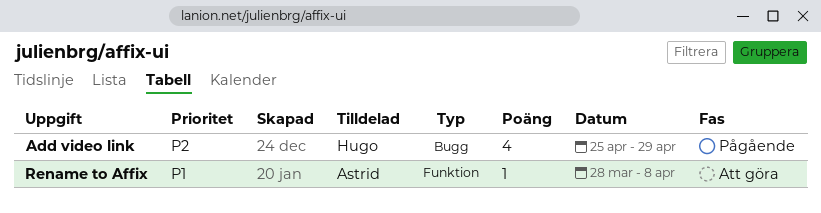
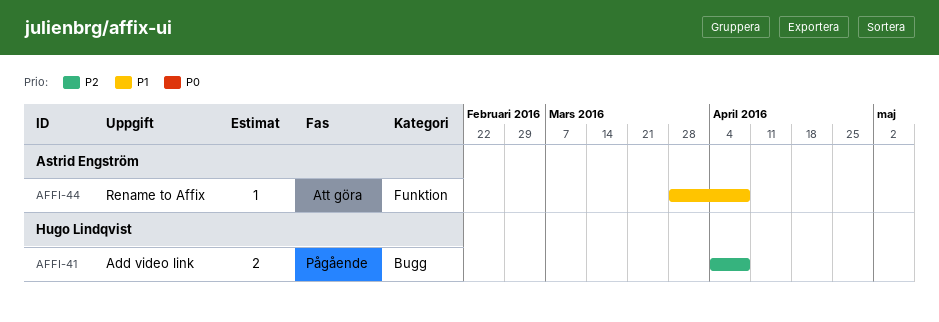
Add video link, estimate: 4 -> 2
Add video link, start: Apr 25 -> Apr 4
Add video link, due: Apr 29 -> Apr 8

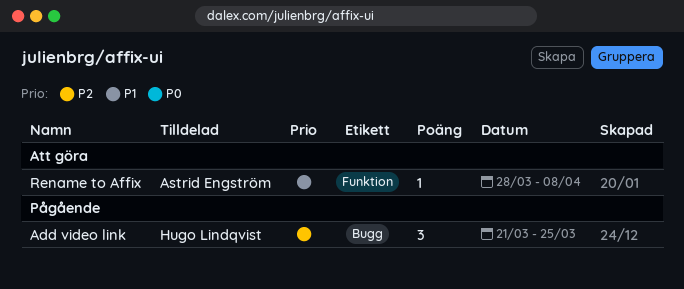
Add video link, estimate: 2 -> 3
Add video link, start: Apr 4 -> Mar 21
Add video link, due: Apr 8 -> Mar 25

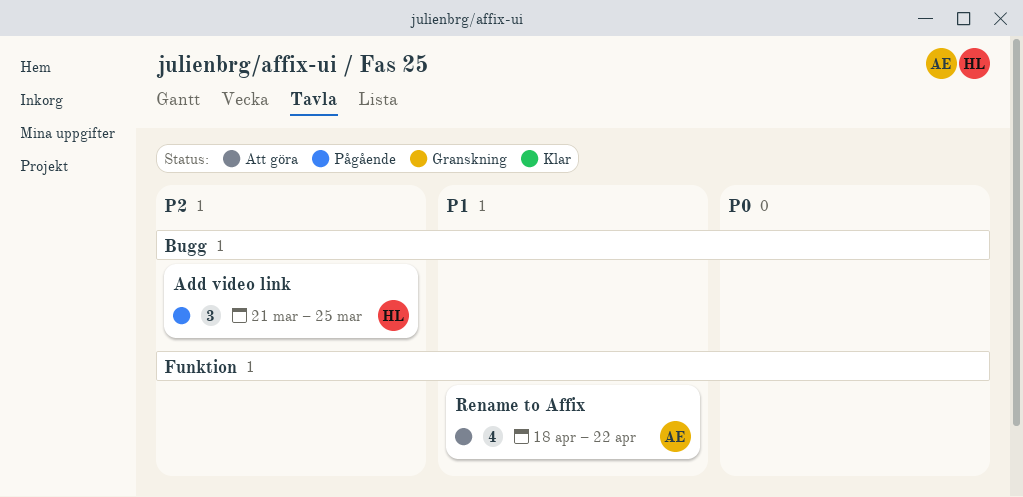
Rename to Affix, estimate: 1 -> 4
Rename to Affix, start: Mar 28 -> Apr 18
Rename to Affix, due: Apr 8 -> Apr 22

